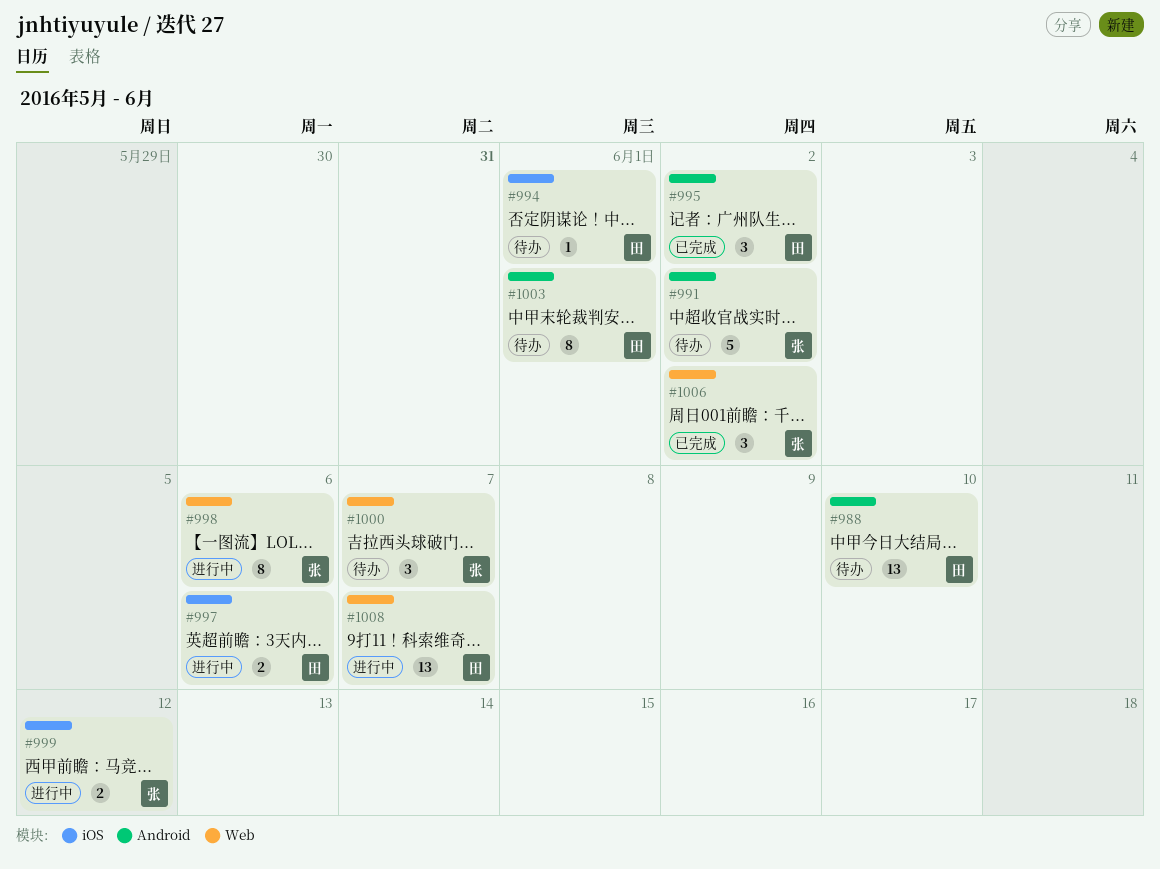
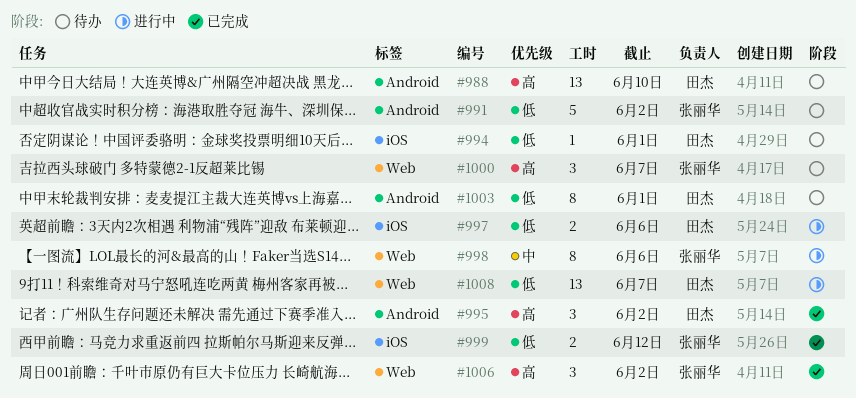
#999, status: 进行中 -> 已完成

